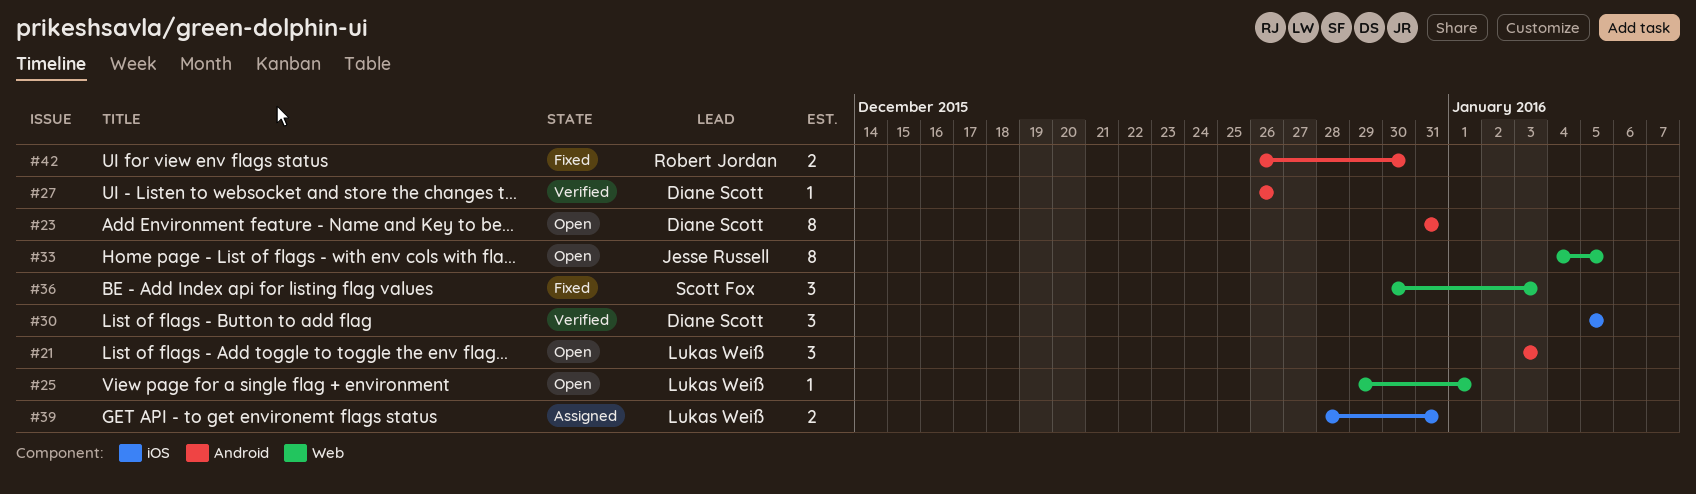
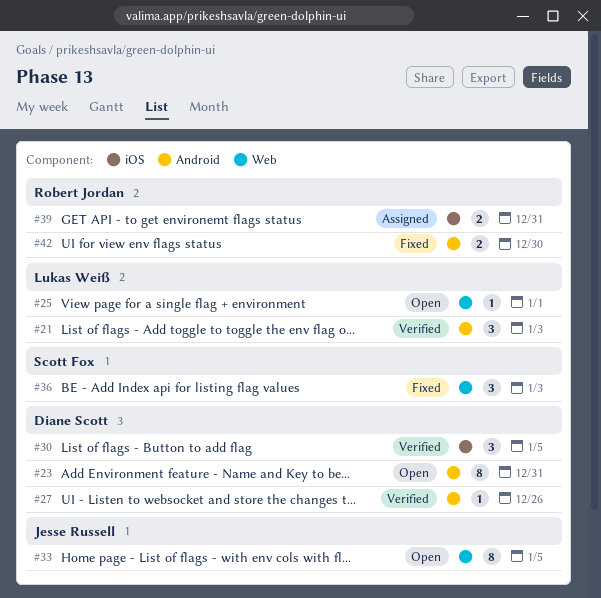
#21, status: Open -> Verified
#39, owner: Lukas Weiß -> Robert Jordan

